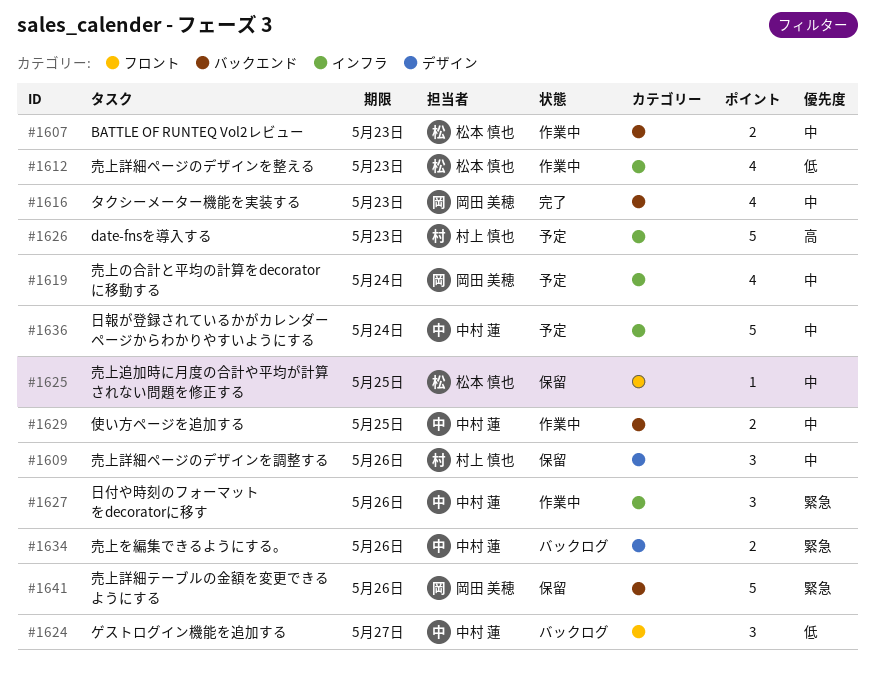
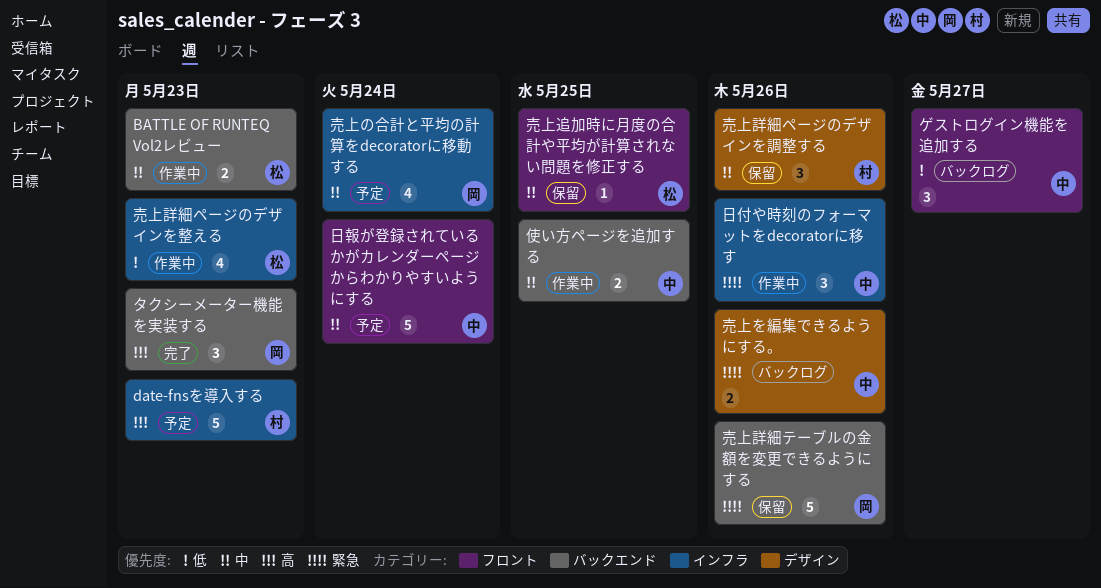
タクシーメーター機能を実装する, priority: 中 -> 高
タクシーメーター機能を実装する, estimate: 4 -> 3
日報が登録されているかがカレンダーページからわかりやすいようにする, label: インフラ -> フロント

